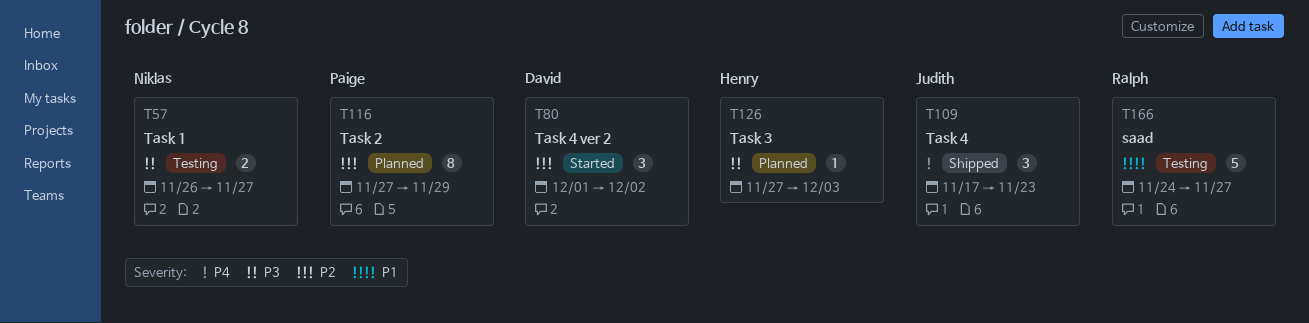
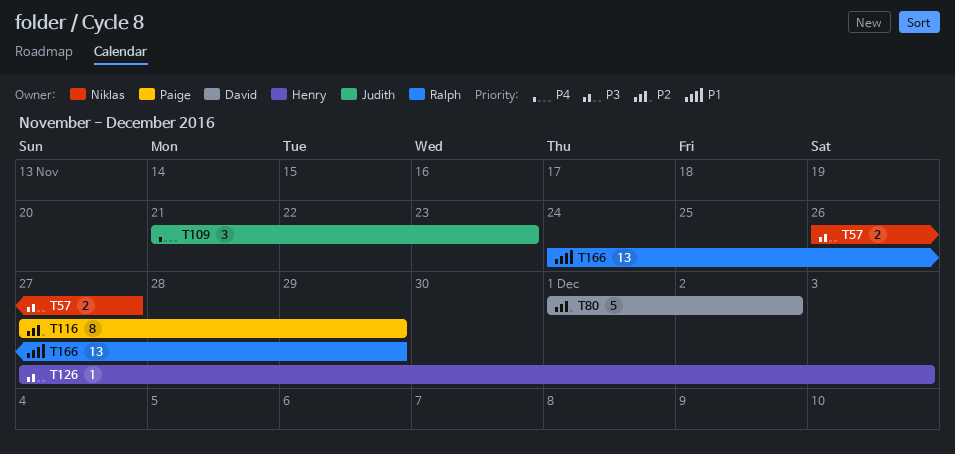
T80, estimate: 3 -> 5
T109, start: Nov 17 -> Nov 21
T166, estimate: 5 -> 13
T166, due: Nov 27 -> Nov 29

